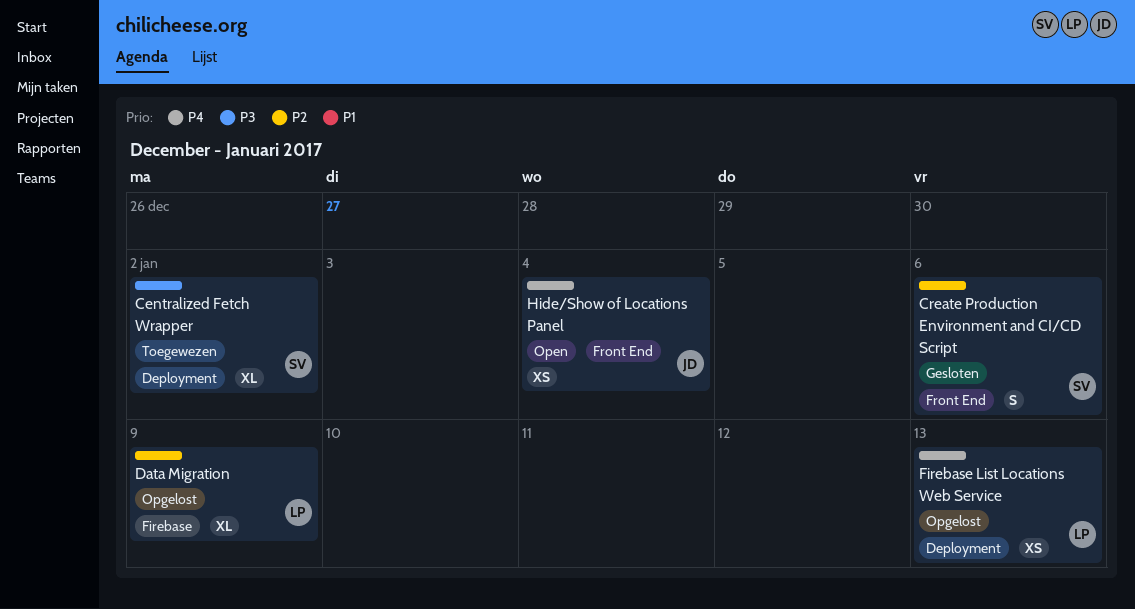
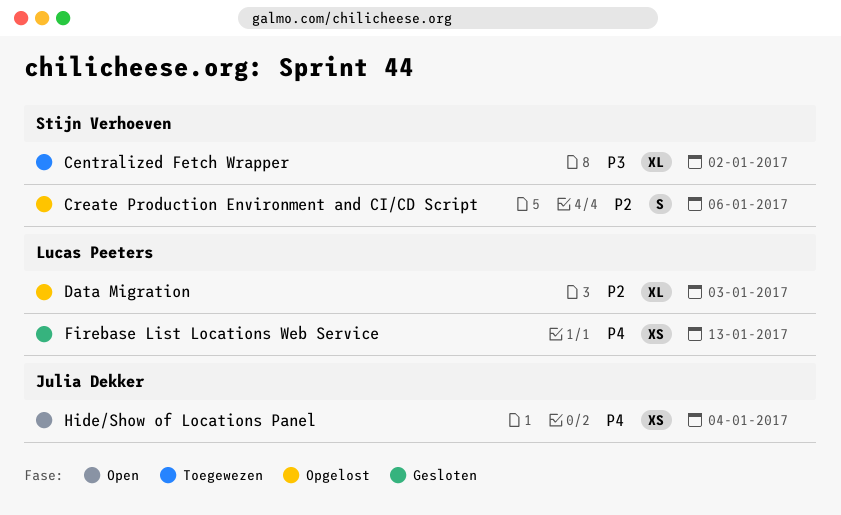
Create Production Environment and CI/CD Script, status: Gesloten -> Opgelost
Data Migration, due: Jan 9 -> Jan 3
Firebase List Locations Web Service, status: Opgelost -> Gesloten

